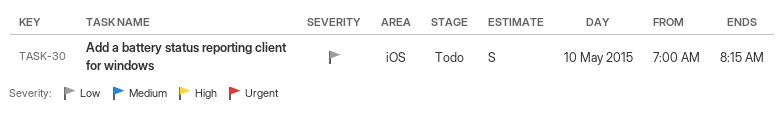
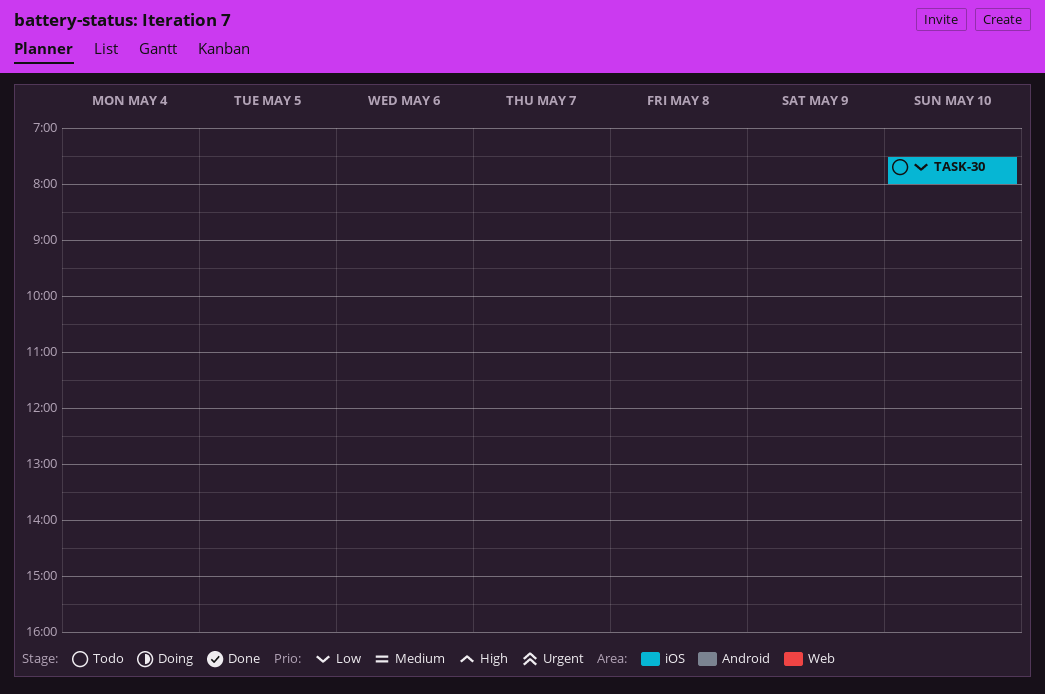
TASK-30, begins: 07:00 -> 07:30
TASK-30, ends: 08:15 -> 08:00

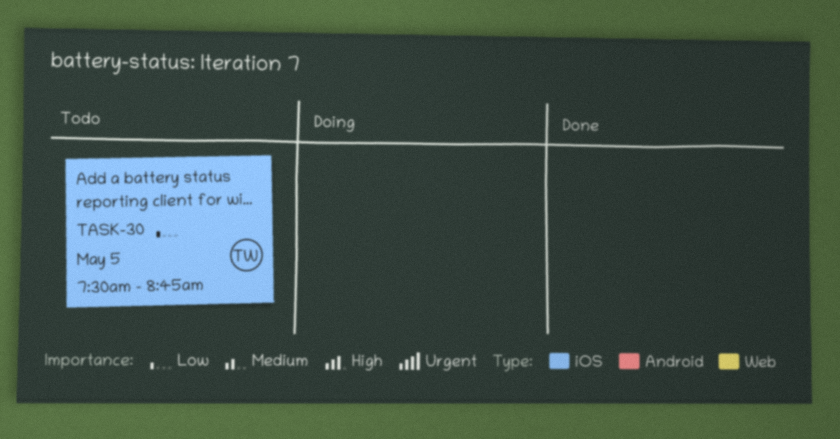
TASK-30, day: May 10 -> May 5
TASK-30, ends: 08:00 -> 08:45

